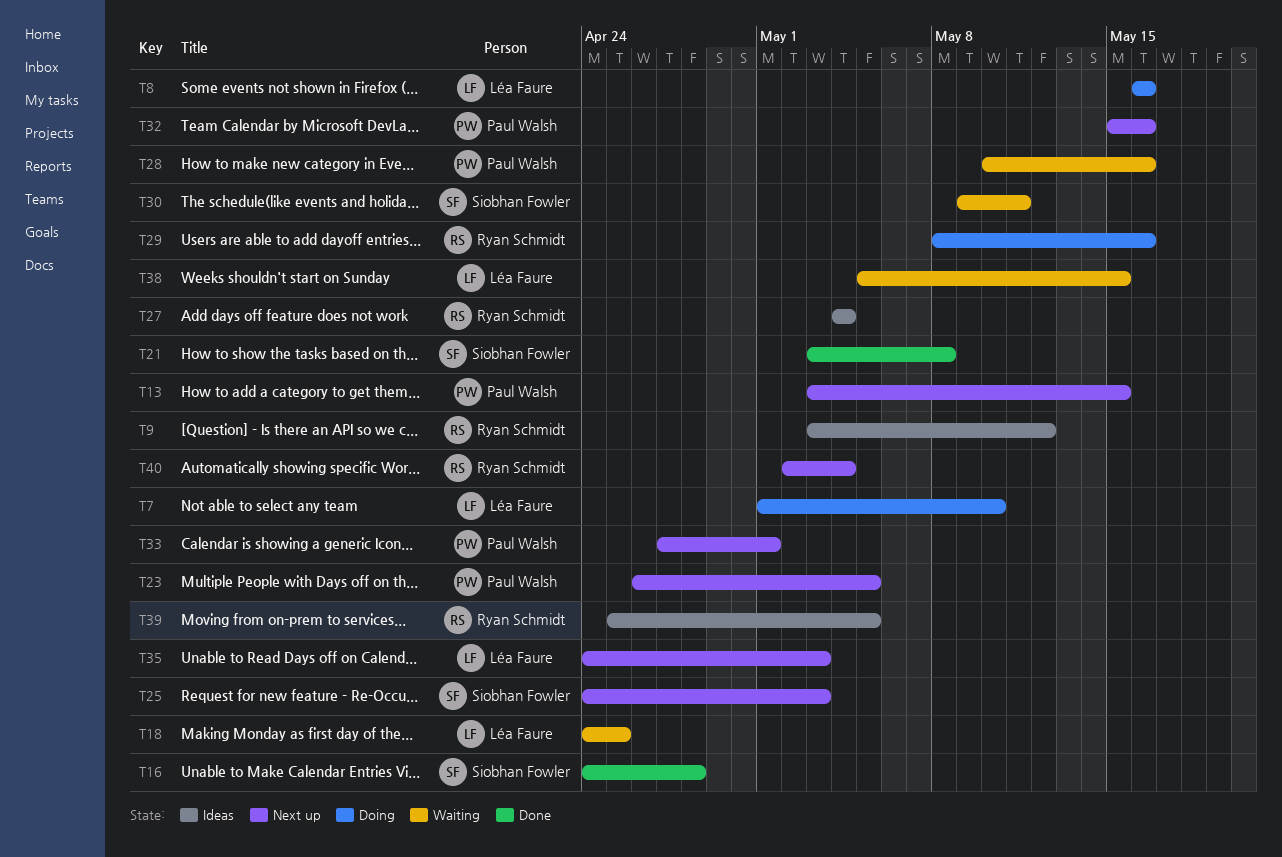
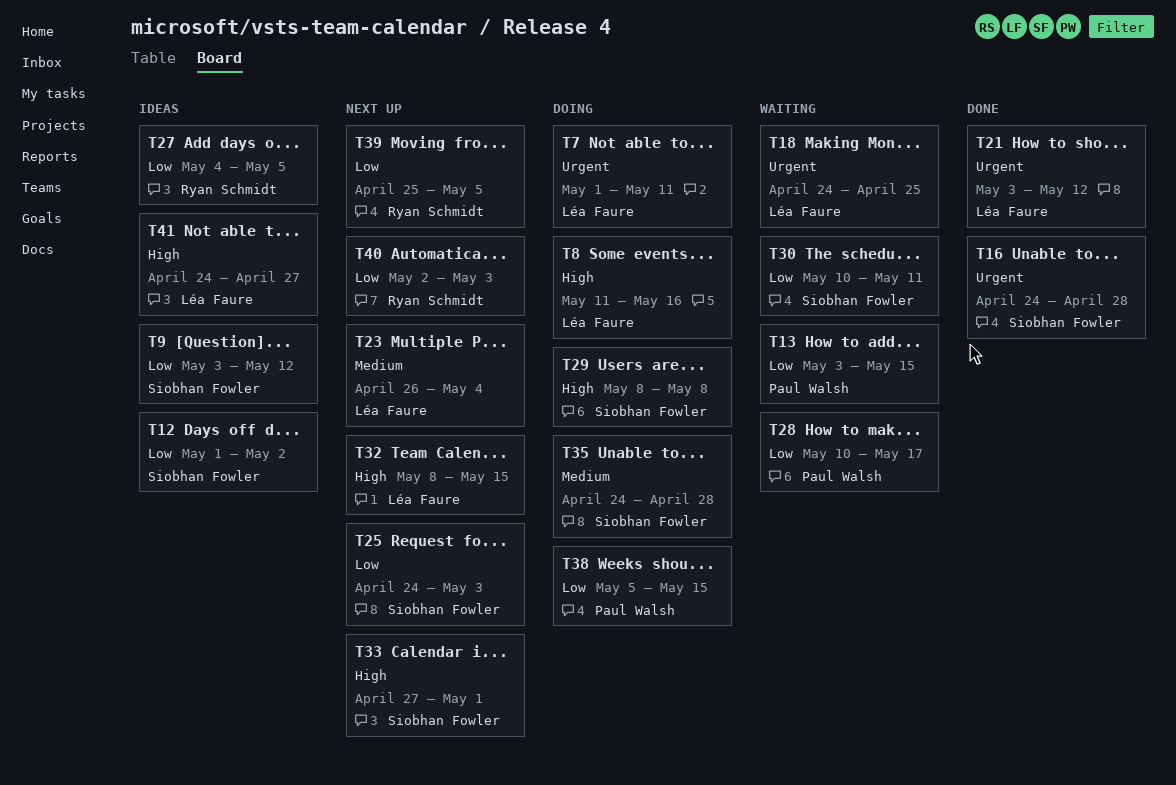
T7, due: May 10 -> May 11
T8, start: May 16 -> May 11
T9, owner: Ryan Schmidt -> Siobhan Fowler
T12: none -> present
T13, status: Next up -> Waiting
T21, owner: Siobhan Fowler -> Léa Faure
T21, due: May 8 -> May 12
T23, owner: Paul Walsh -> Léa Faure
T23, due: May 5 -> May 4
T27, due: May 4 -> May 5
T28, due: May 16 -> May 17
T29, owner: Ryan Schmidt -> Siobhan Fowler
T29, due: May 16 -> May 8
T30, start: May 9 -> May 10
T32, owner: Paul Walsh -> Léa Faure
T32, start: May 15 -> May 8
T32, due: May 16 -> May 15
T33, owner: Paul Walsh -> Siobhan Fowler
T35, status: Next up -> Doing
T35, owner: Léa Faure -> Siobhan Fowler
T35, due: May 3 -> Apr 28
T38, status: Waiting -> Doing
T38, owner: Léa Faure -> Paul Walsh
T39, status: Ideas -> Next up
T40, due: May 4 -> May 3
T41: none -> present

